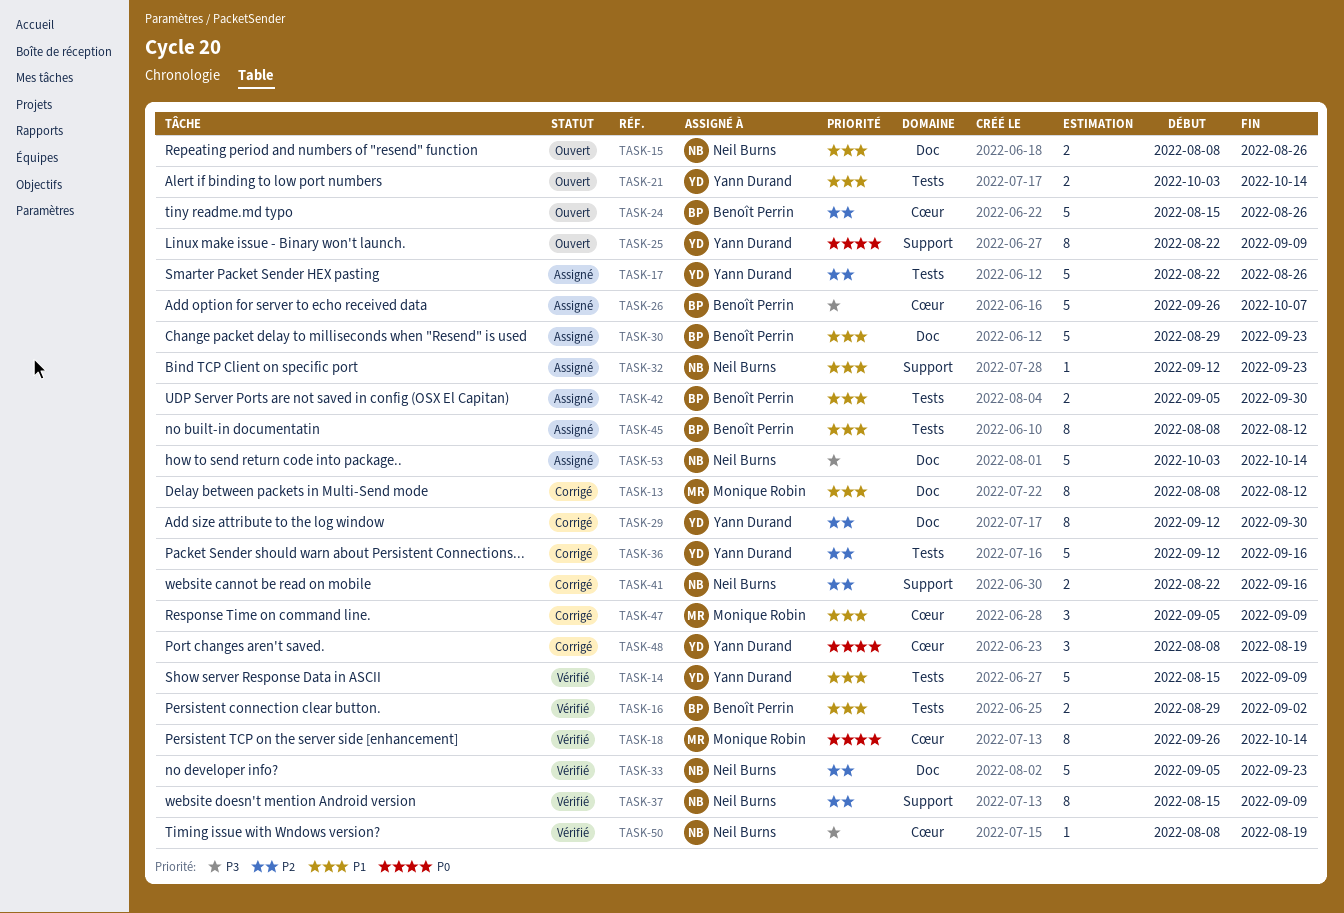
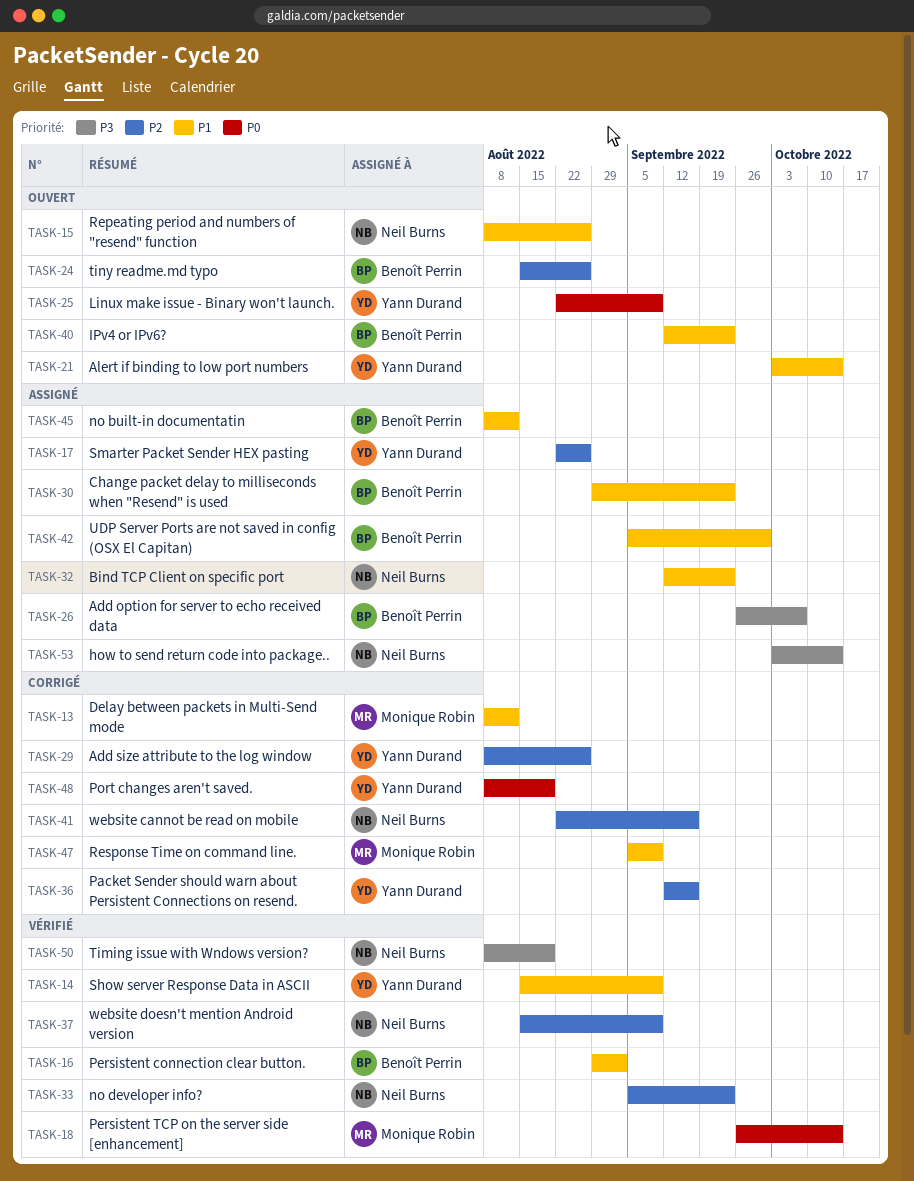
TASK-29, start: Sep 12 -> Aug 8
TASK-29, due: Sep 30 -> Aug 26
TASK-40: none -> present

